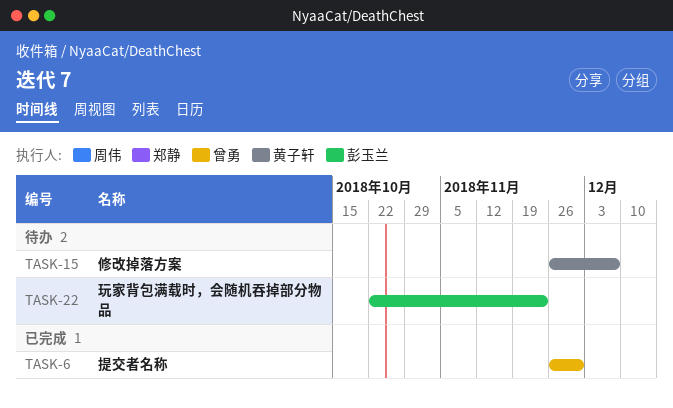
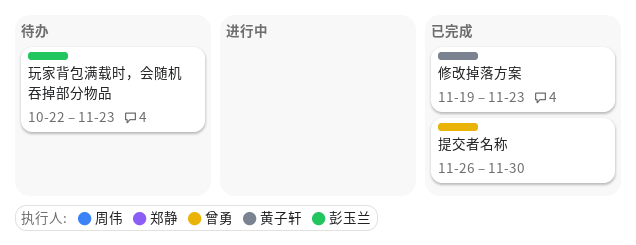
修改掉落方案, status: 待办 -> 已完成
修改掉落方案, start: Nov 26 -> Nov 19
修改掉落方案, due: Dec 7 -> Nov 23

